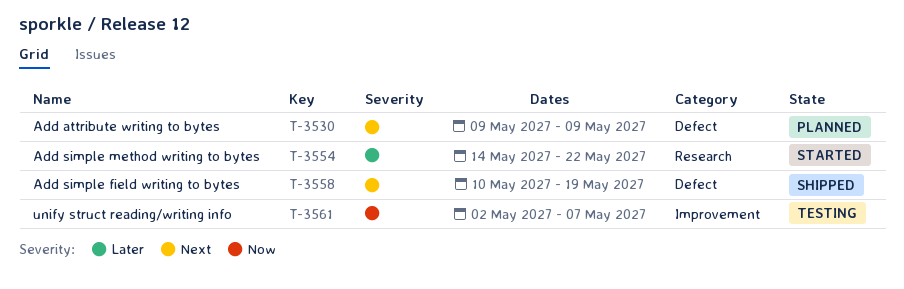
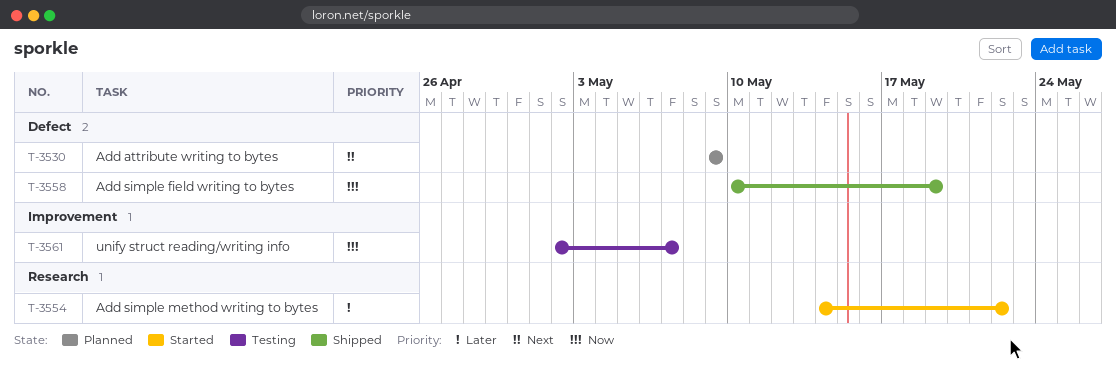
T-3558, priority: Next -> Now

